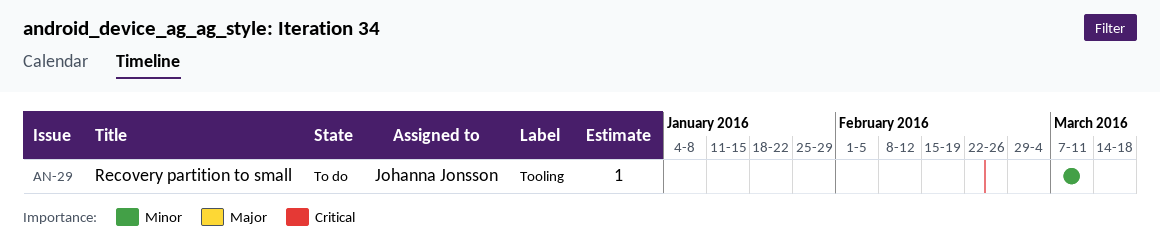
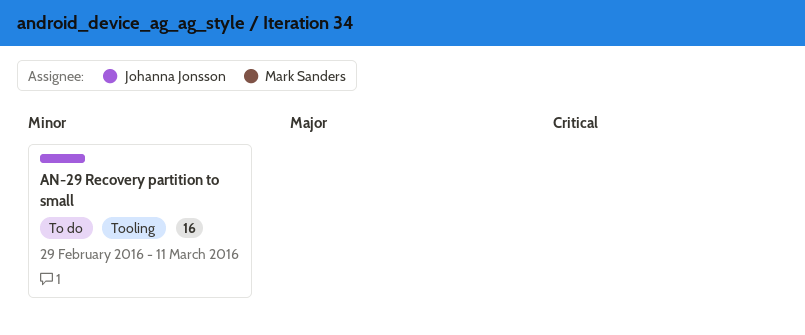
AN-29, estimate: 1 -> 16
AN-29, start: Mar 7 -> Feb 29

